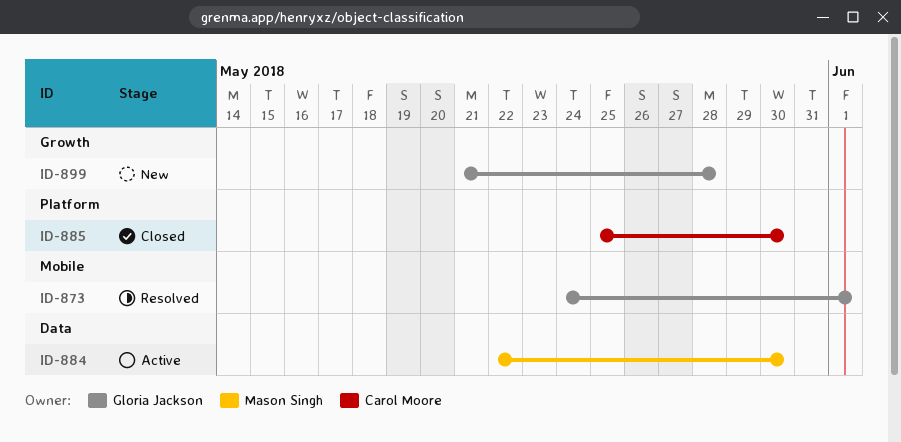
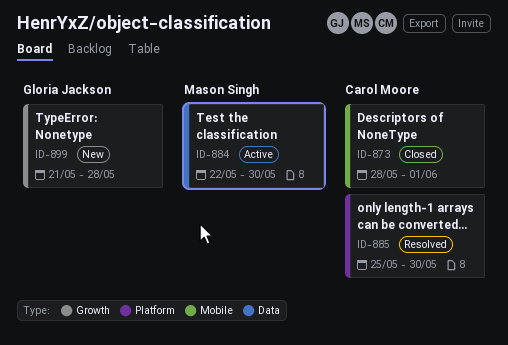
ID-873, status: Resolved -> Closed
ID-873, owner: Gloria Jackson -> Carol Moore
ID-873, start: May 24 -> May 28
ID-885, status: Closed -> Resolved

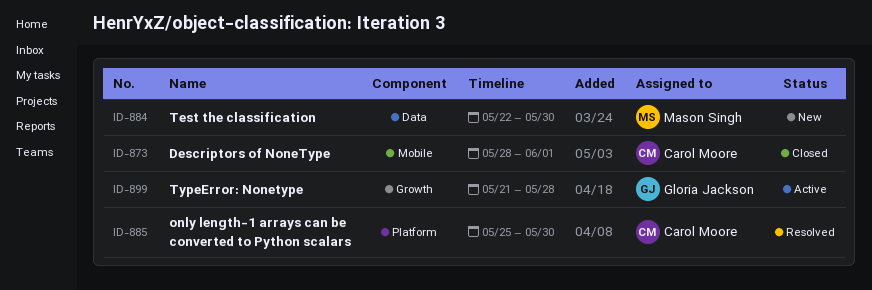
ID-884, status: Active -> New
ID-899, status: New -> Active

